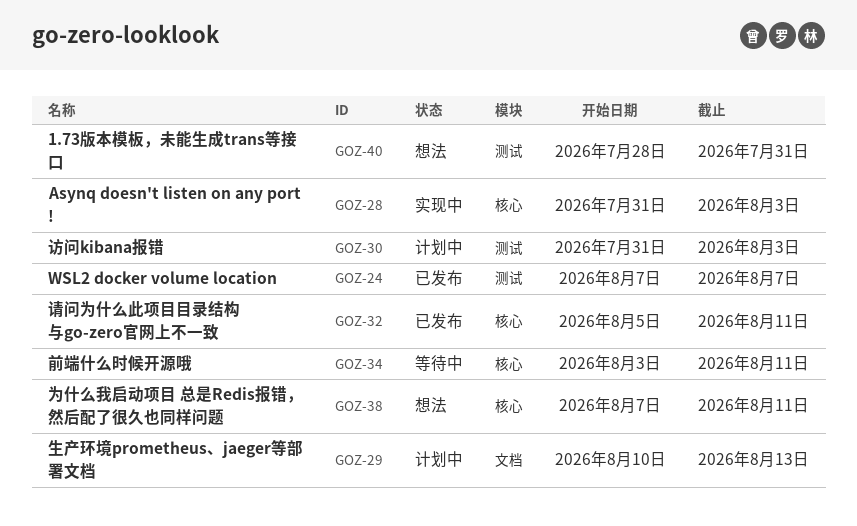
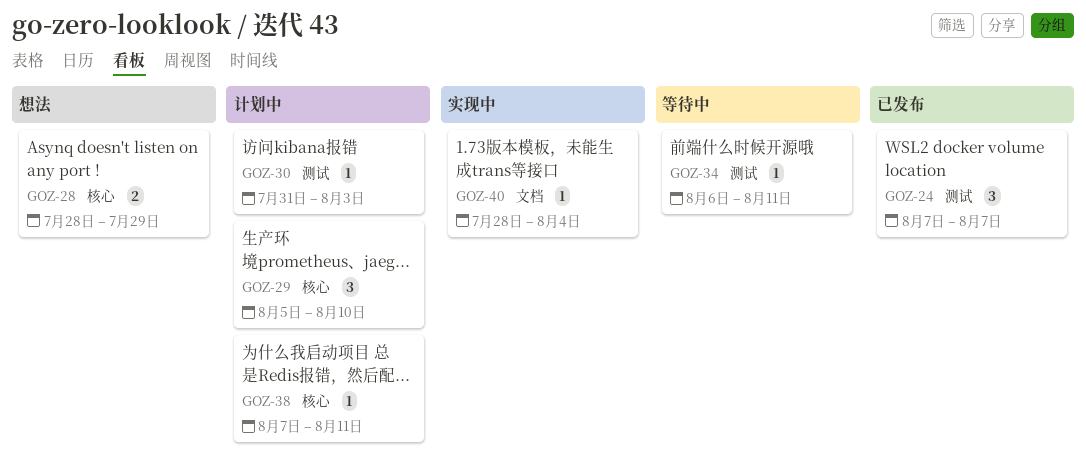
GOZ-28, status: 实现中 -> 想法
GOZ-28, start: Jul 31 -> Jul 28
GOZ-28, due: Aug 3 -> Jul 29
GOZ-29, label: 文档 -> 核心
GOZ-29, start: Aug 10 -> Aug 5
GOZ-29, due: Aug 13 -> Aug 10
GOZ-32: present -> none
GOZ-34, label: 核心 -> 测试
GOZ-34, start: Aug 3 -> Aug 6
GOZ-38, status: 想法 -> 计划中
GOZ-40, status: 想法 -> 实现中
GOZ-40, label: 测试 -> 文档
GOZ-40, due: Jul 31 -> Aug 4

